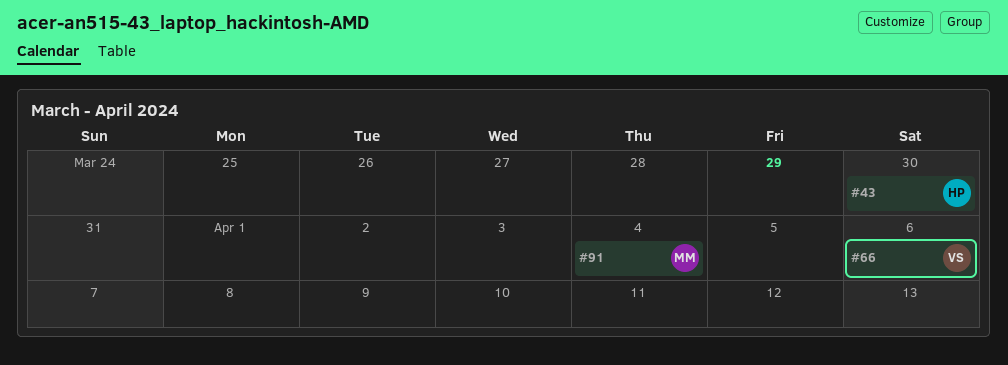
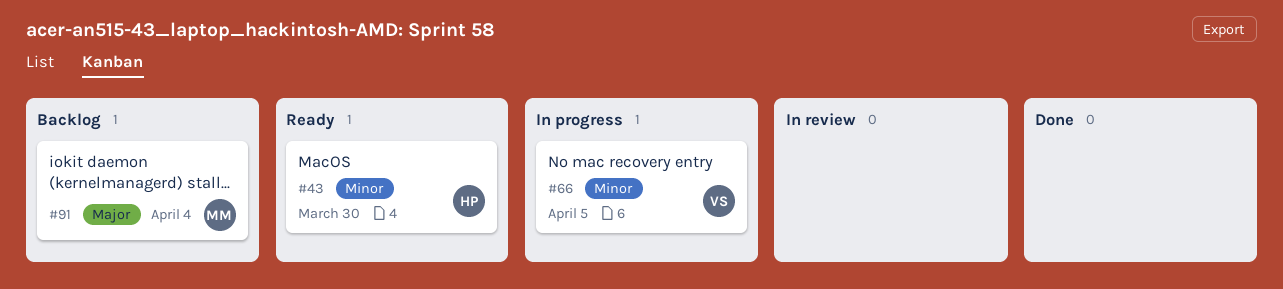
#66, due: Apr 6 -> Apr 5

